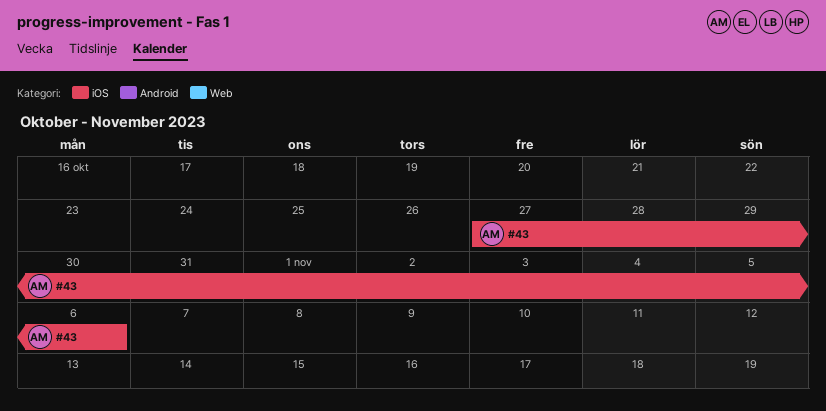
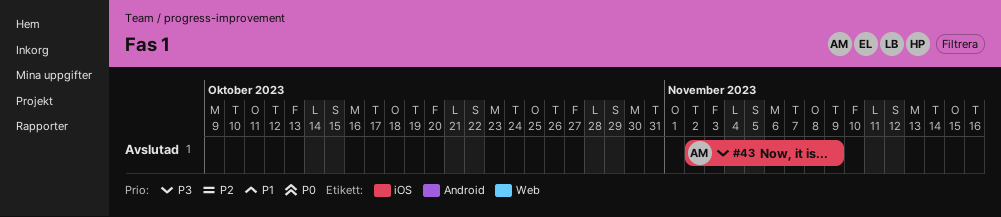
#43, start: Oct 27 -> Nov 2
#43, due: Nov 6 -> Nov 9

